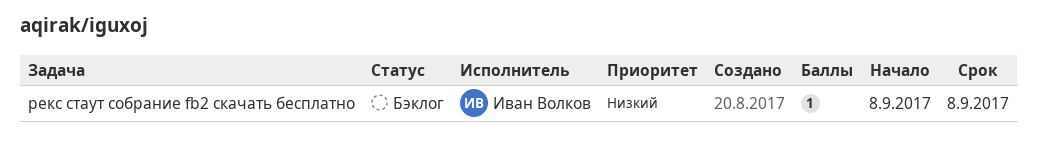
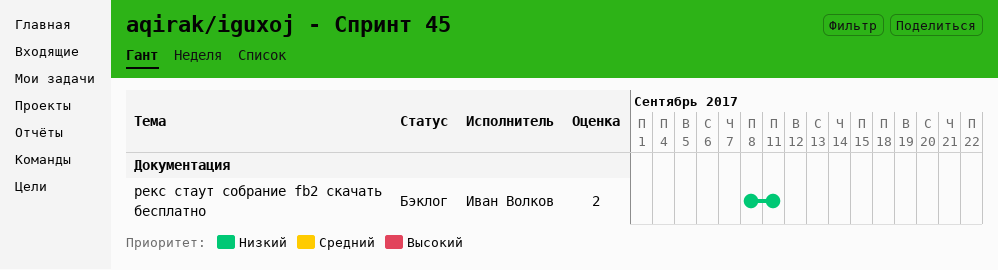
рекс стаут собрание fb2 скачать бесплатно, estimate: 1 -> 2
рекс стаут собрание fb2 скачать бесплатно, due: Sep 8 -> Sep 11

